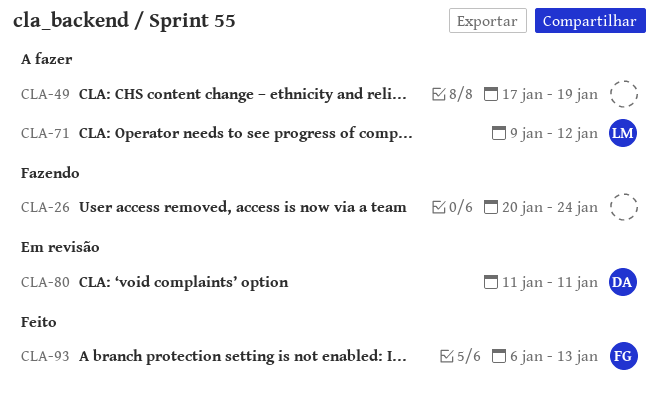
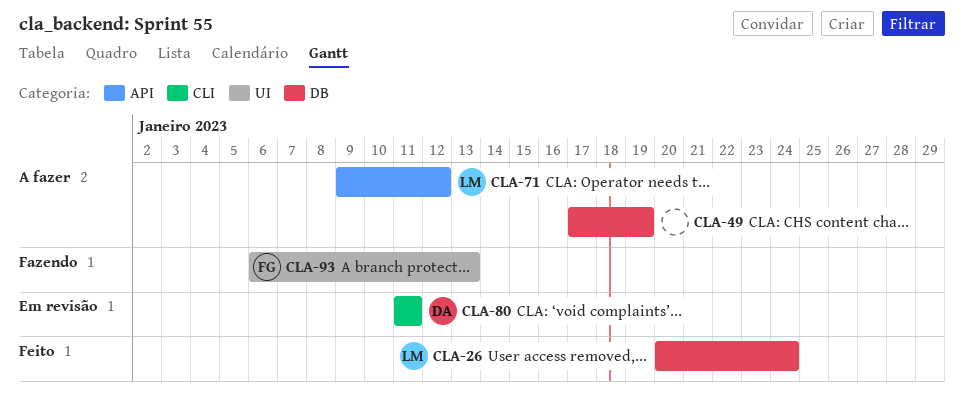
CLA-26, status: Fazendo -> Feito
CLA-26, owner: none -> LM
CLA-93, status: Feito -> Fazendo

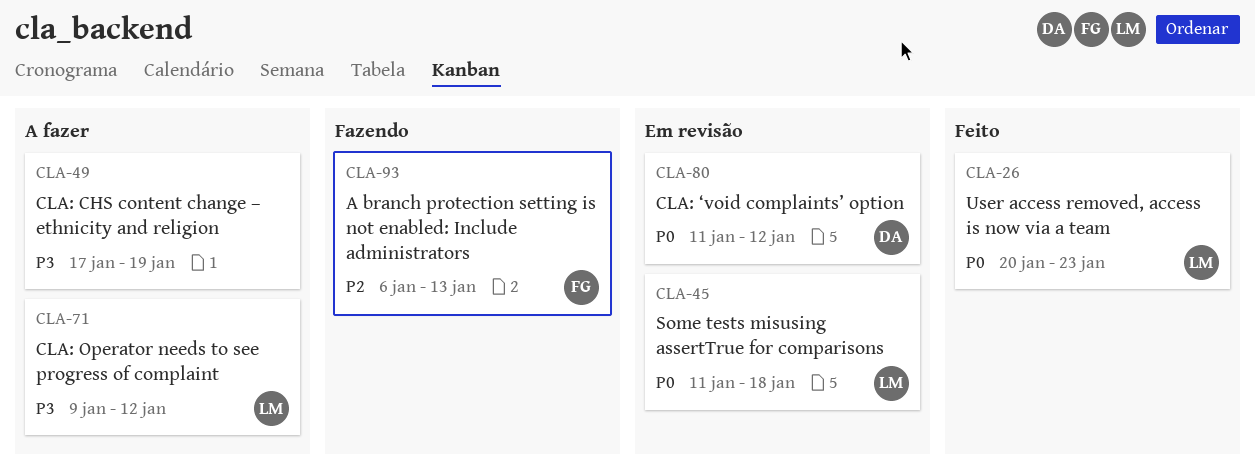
CLA-26, due: Jan 24 -> Jan 23
CLA-45: none -> present
CLA-80, due: Jan 11 -> Jan 12

